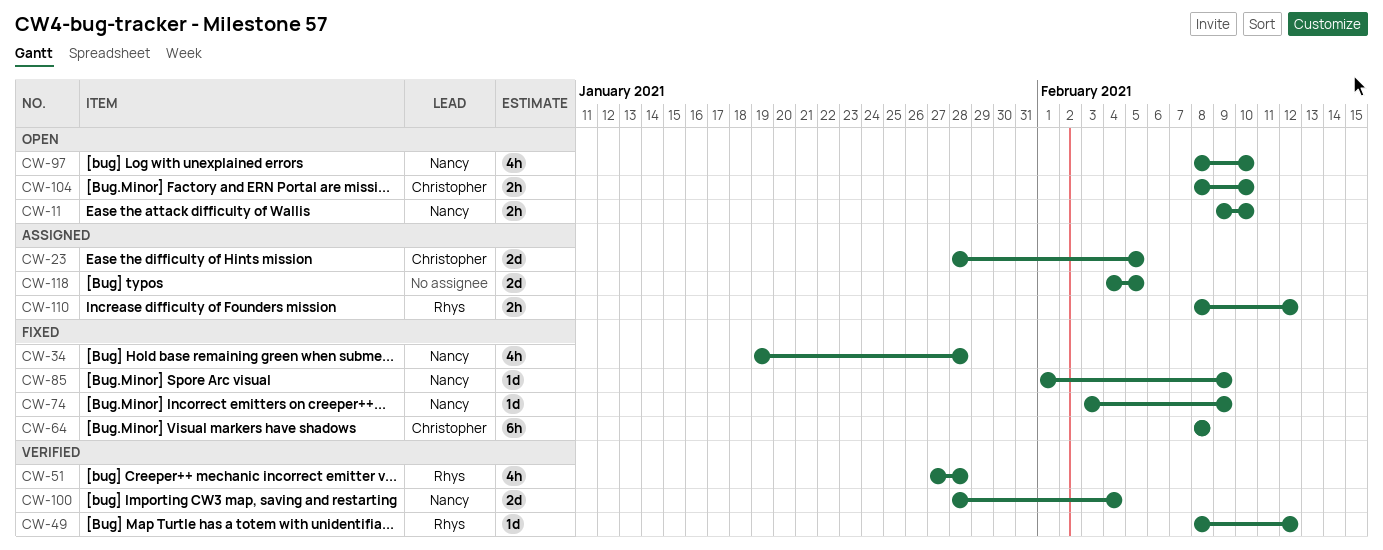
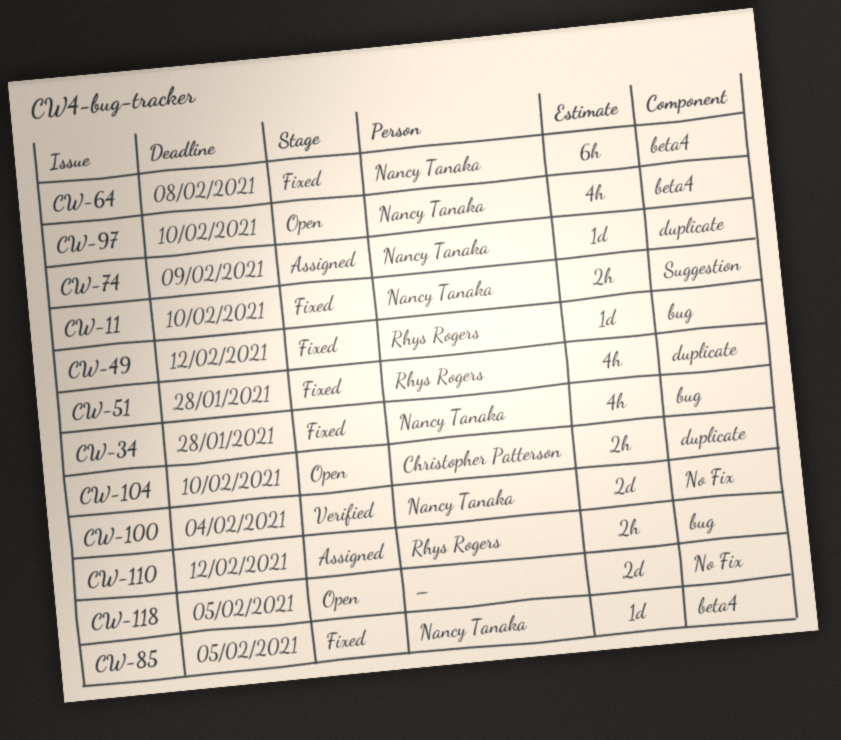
CW-11, status: Open -> Fixed
CW-23: present -> none
CW-49, status: Verified -> Fixed
CW-51, status: Verified -> Fixed
CW-64, owner: Christopher Patterson -> Nancy Tanaka
CW-74, status: Fixed -> Assigned
CW-85, due: Feb 9 -> Feb 5
CW-118, status: Assigned -> Open

